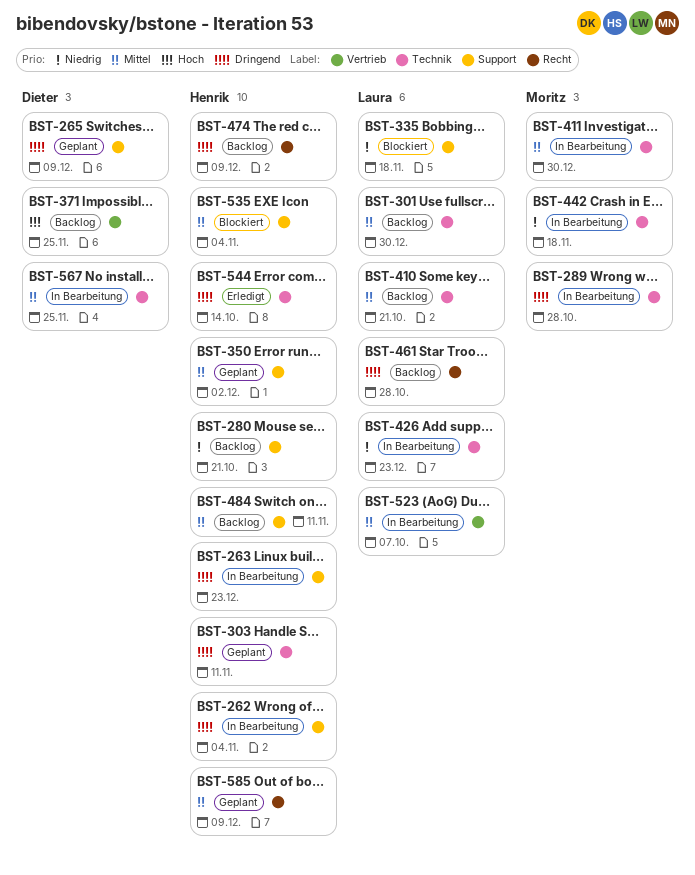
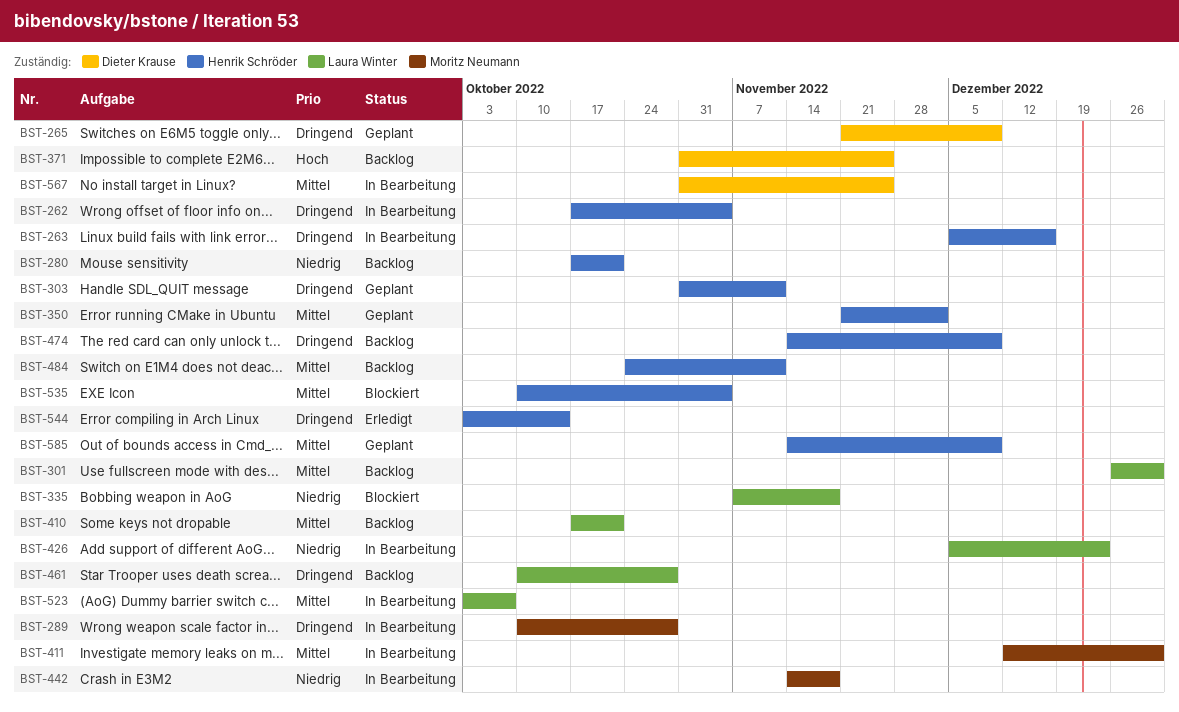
BST-263, due: Dec 23 -> Dec 16

